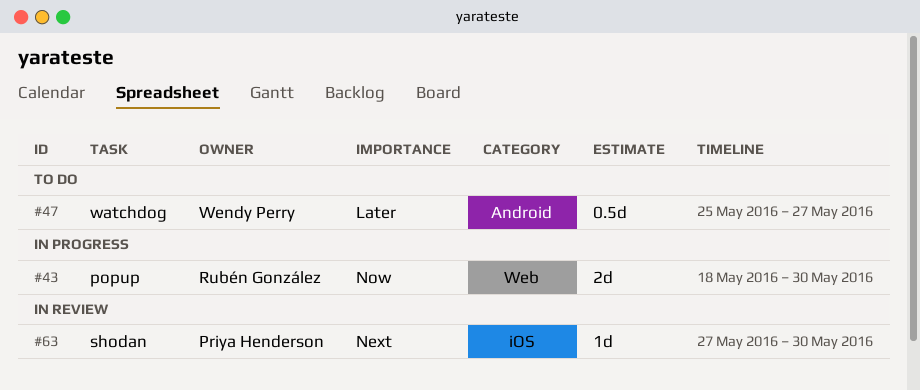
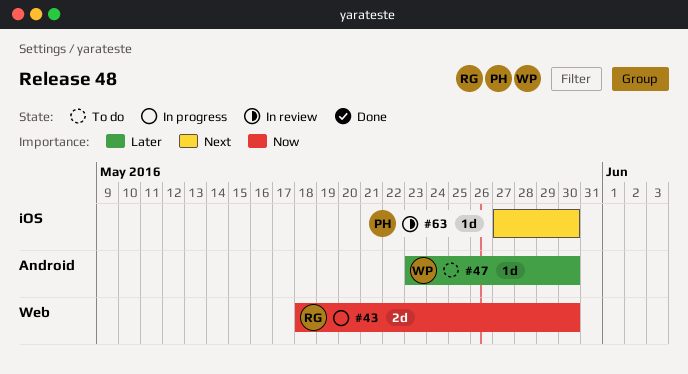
#47, estimate: 0.5d -> 1d
#47, start: May 25 -> May 23
#47, due: May 27 -> May 30

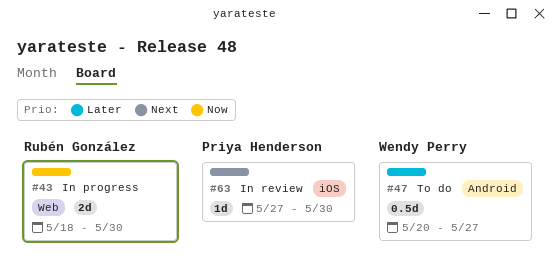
#47, estimate: 1d -> 0.5d
#47, start: May 23 -> May 20
#47, due: May 30 -> May 27

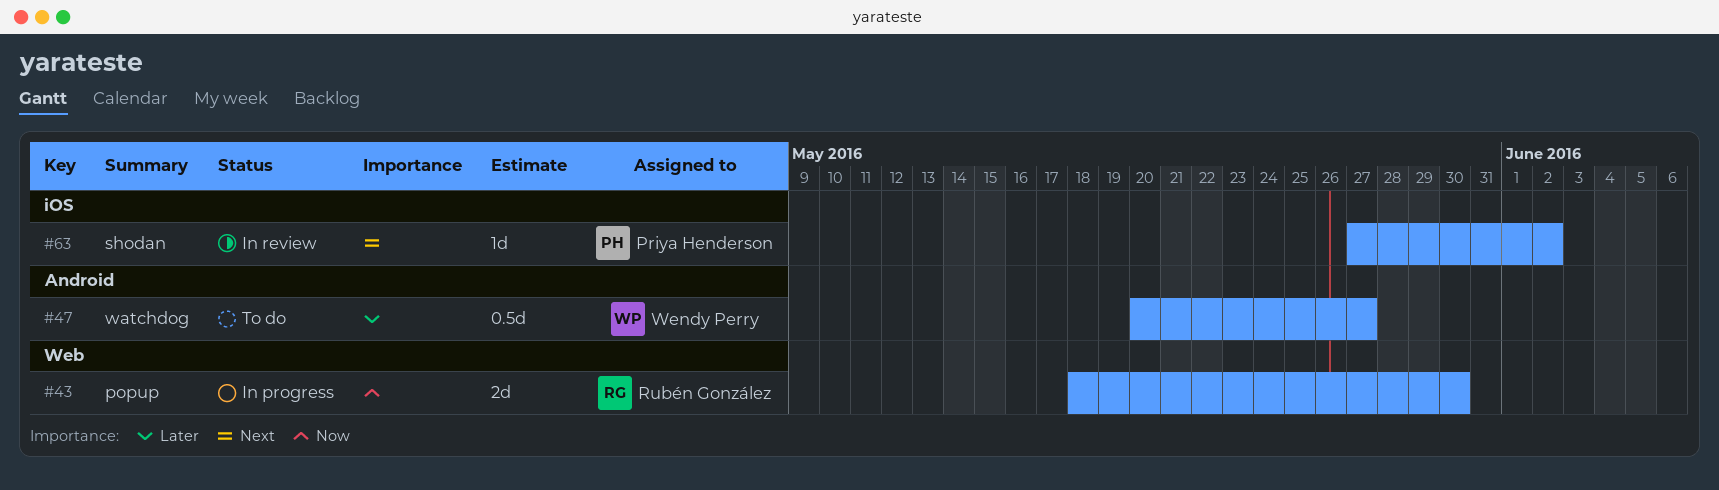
#63, due: May 30 -> Jun 2

